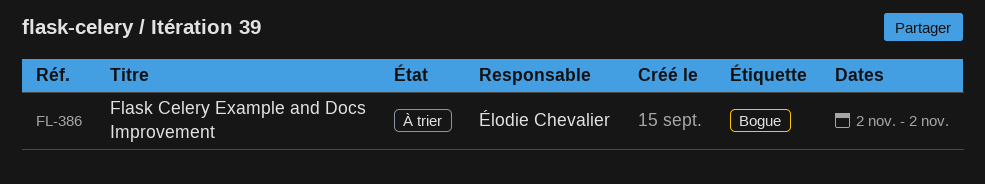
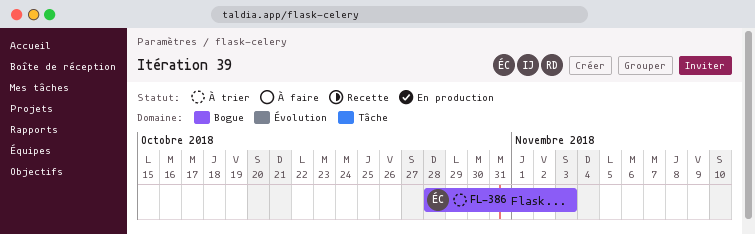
FL-386, start: Nov 2 -> Oct 28
FL-386, due: Nov 2 -> Nov 3

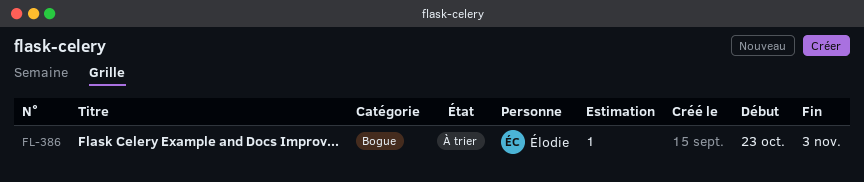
FL-386, start: Oct 28 -> Oct 23

